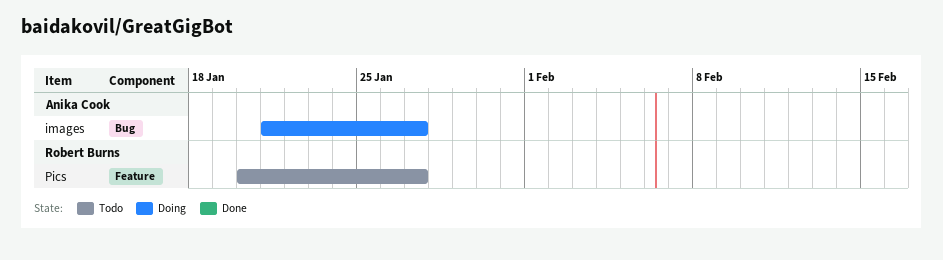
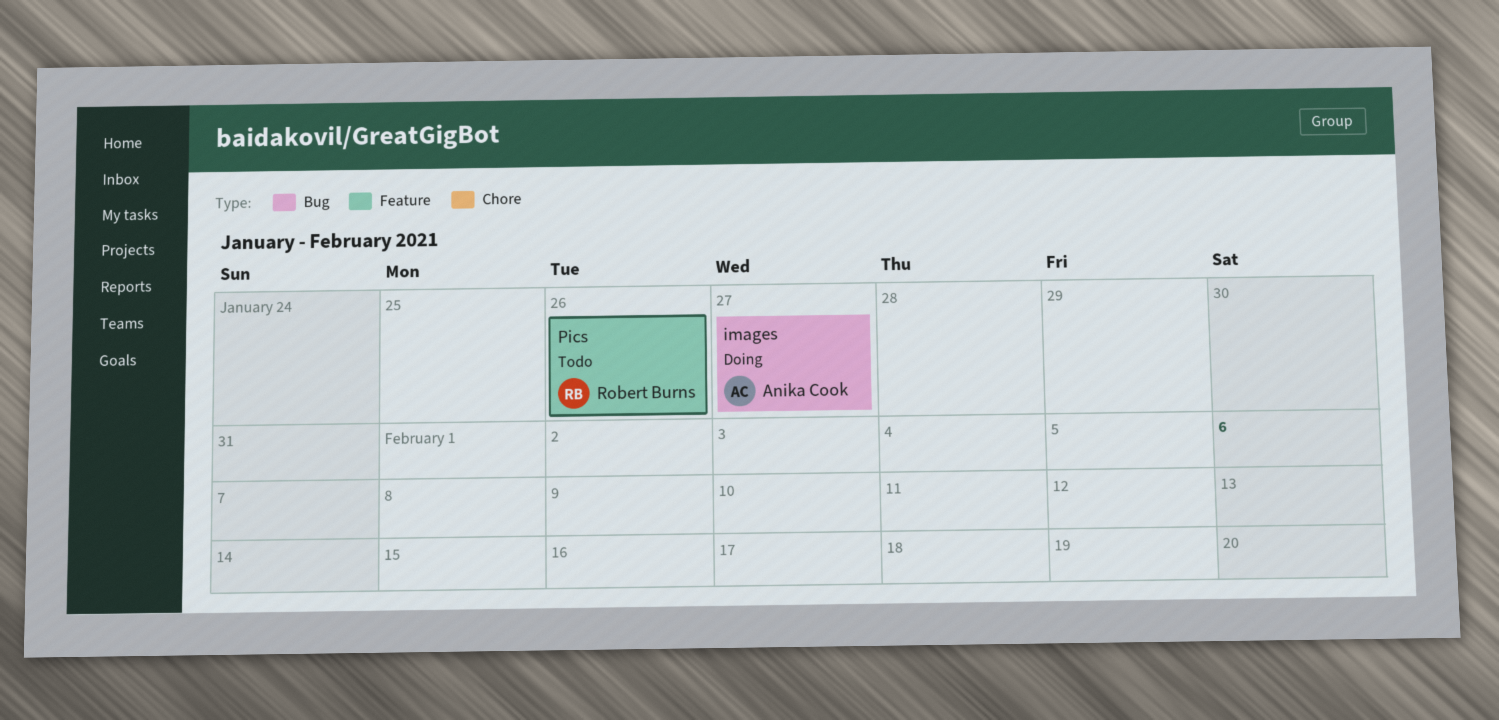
Pics, due: Jan 27 -> Jan 26

